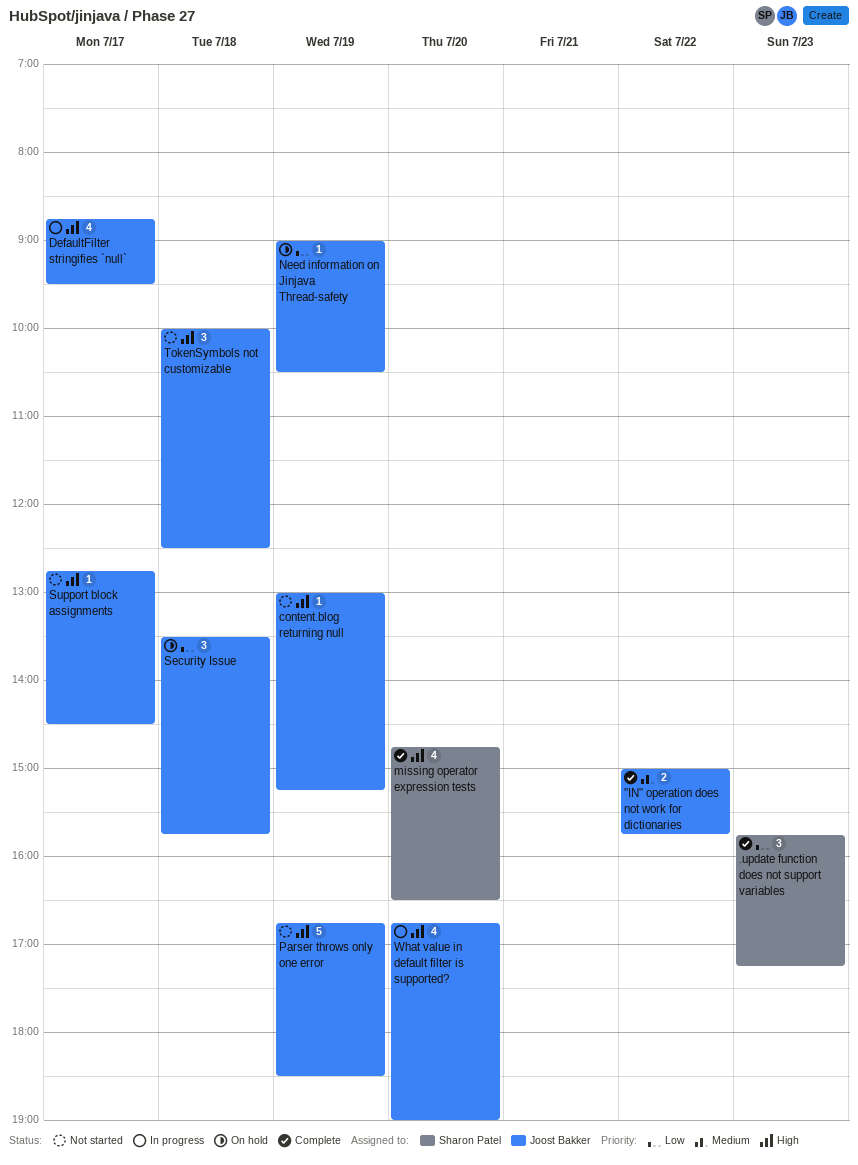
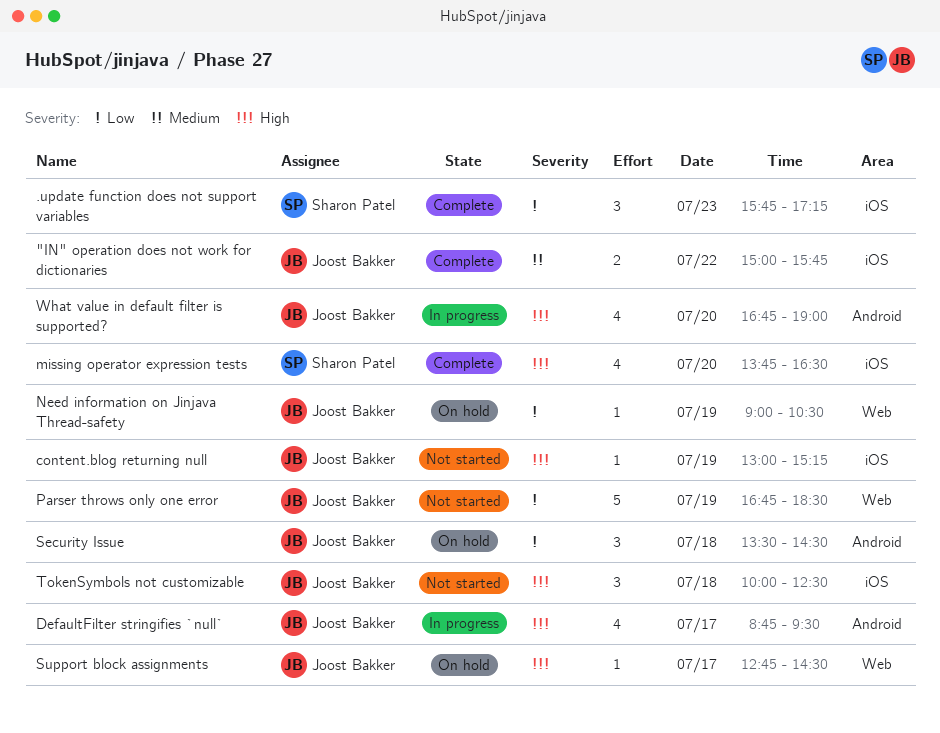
missing operator expression tests, begins: 14:45 -> 13:45
Parser throws only one error, priority: High -> Low
Security Issue, ends: 15:45 -> 14:30
Support block assignments, status: Not started -> On hold

